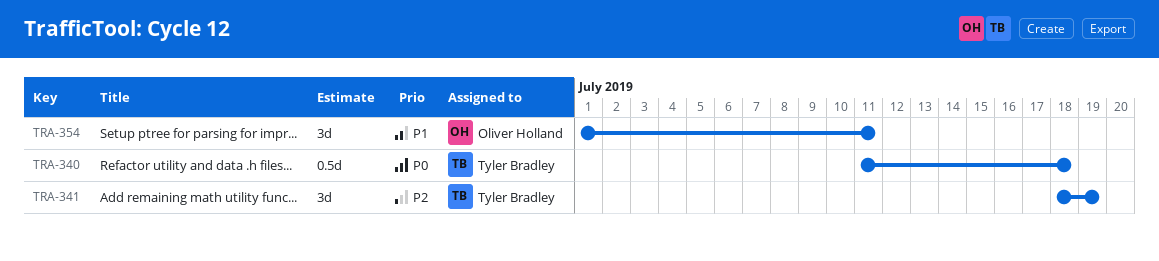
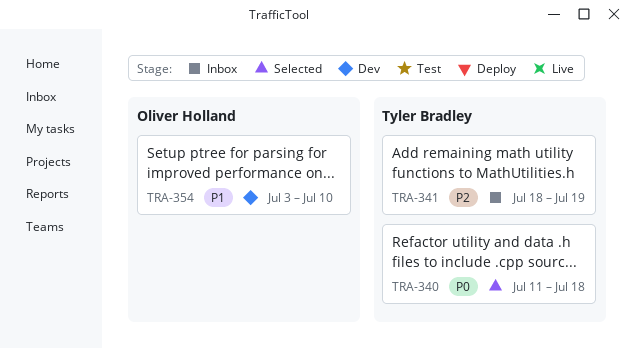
TRA-354, start: Jul 1 -> Jul 3
TRA-354, due: Jul 11 -> Jul 10

